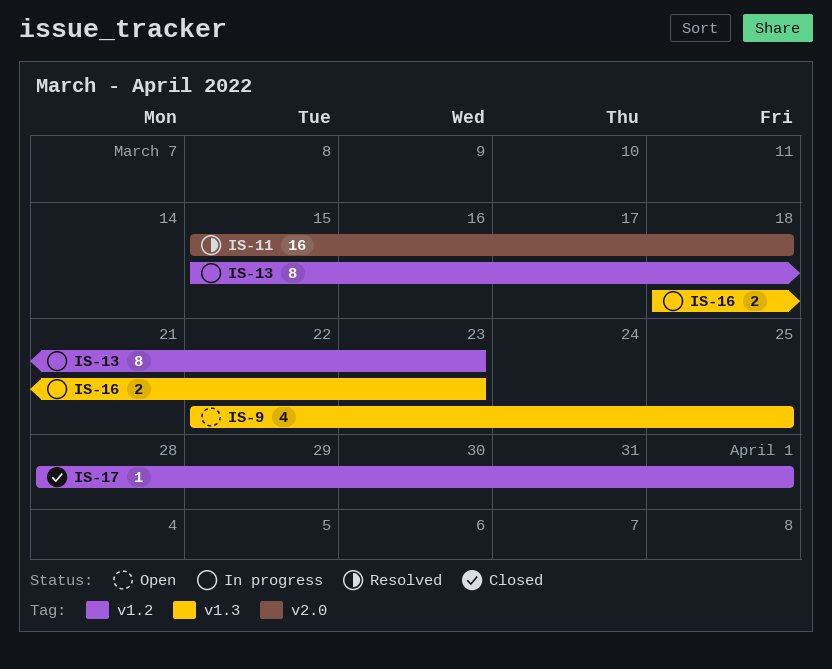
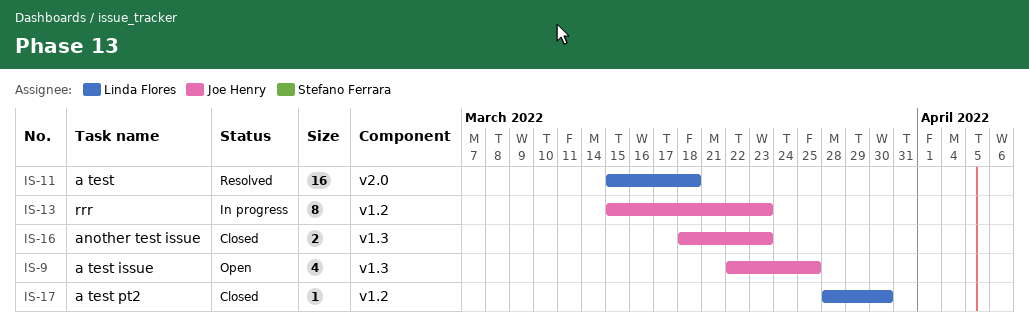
IS-16, status: In progress -> Closed
IS-17, due: Apr 1 -> Mar 30

